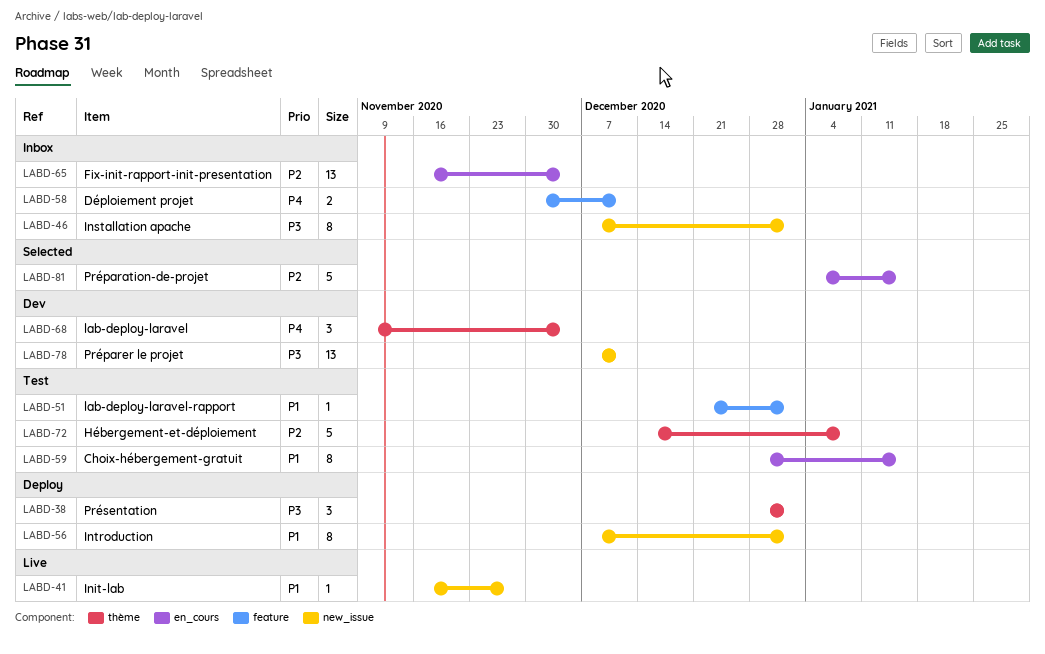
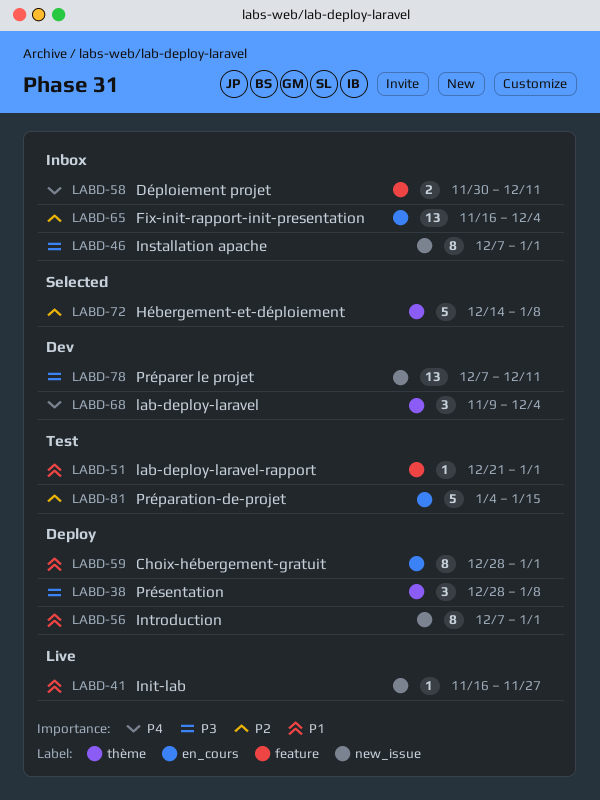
LABD-38, due: Jan 1 -> Jan 8
LABD-59, status: Test -> Deploy
LABD-59, due: Jan 15 -> Jan 1
LABD-72, status: Test -> Selected
LABD-81, status: Selected -> Test

